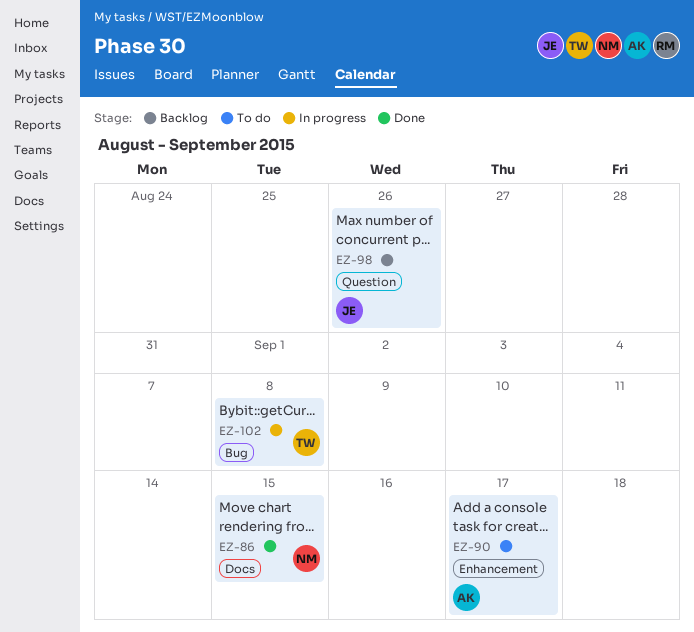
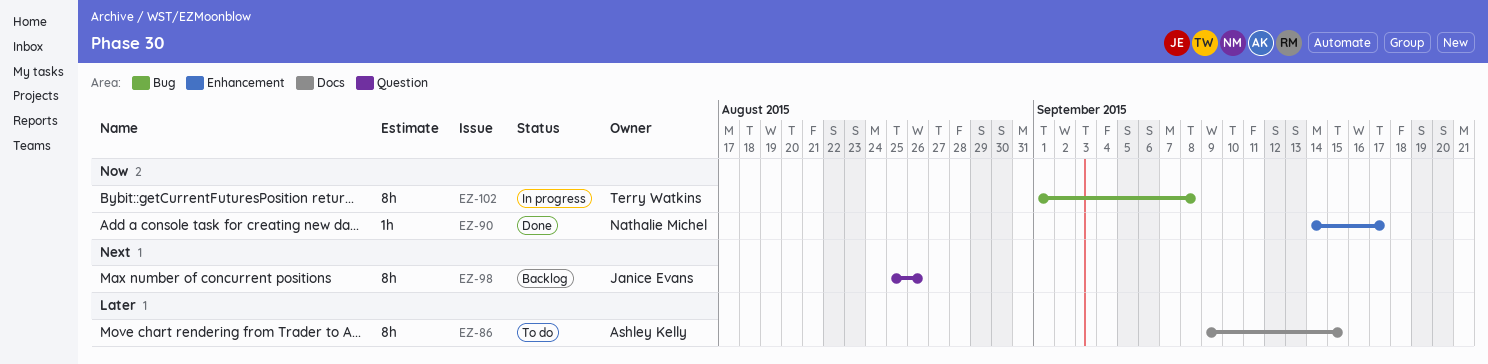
EZ-86, status: Done -> To do
EZ-86, owner: Nathalie Michel -> Ashley Kelly
EZ-90, status: To do -> Done
EZ-90, owner: Ashley Kelly -> Nathalie Michel

